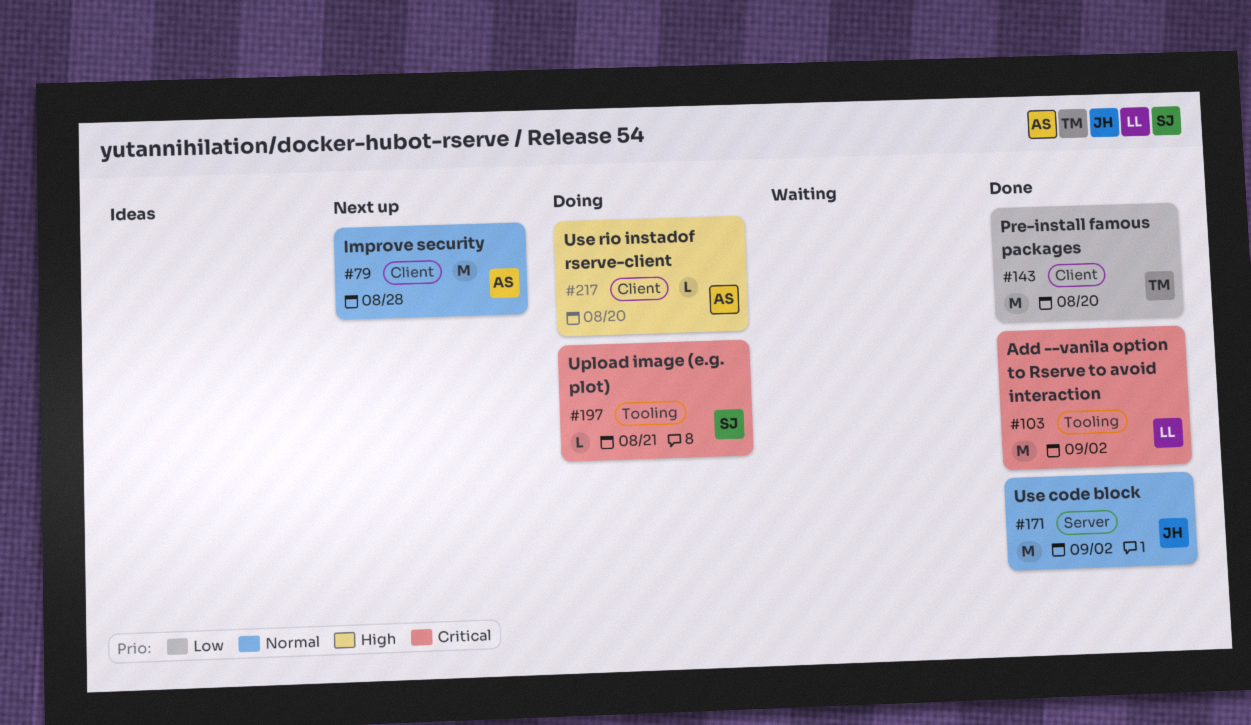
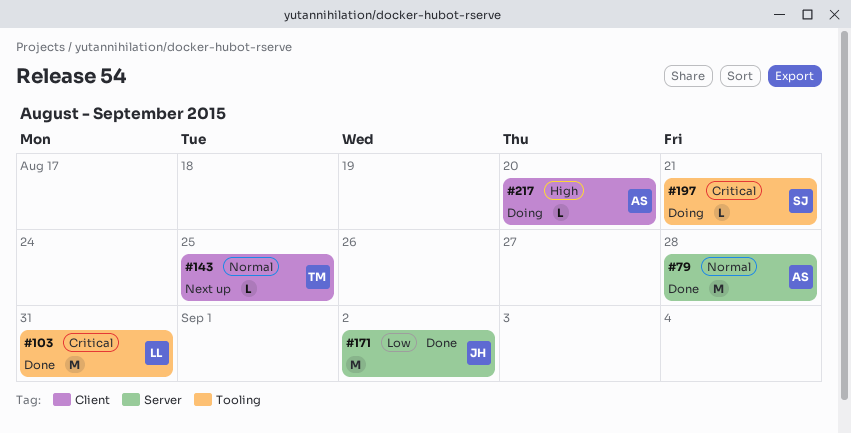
#79, status: Next up -> Done
#79, label: Client -> Server
#103, due: Sep 2 -> Aug 31
#143, status: Done -> Next up
#143, priority: Low -> Normal
#143, estimate: M -> L
#143, due: Aug 20 -> Aug 25
#171, priority: Normal -> Low

